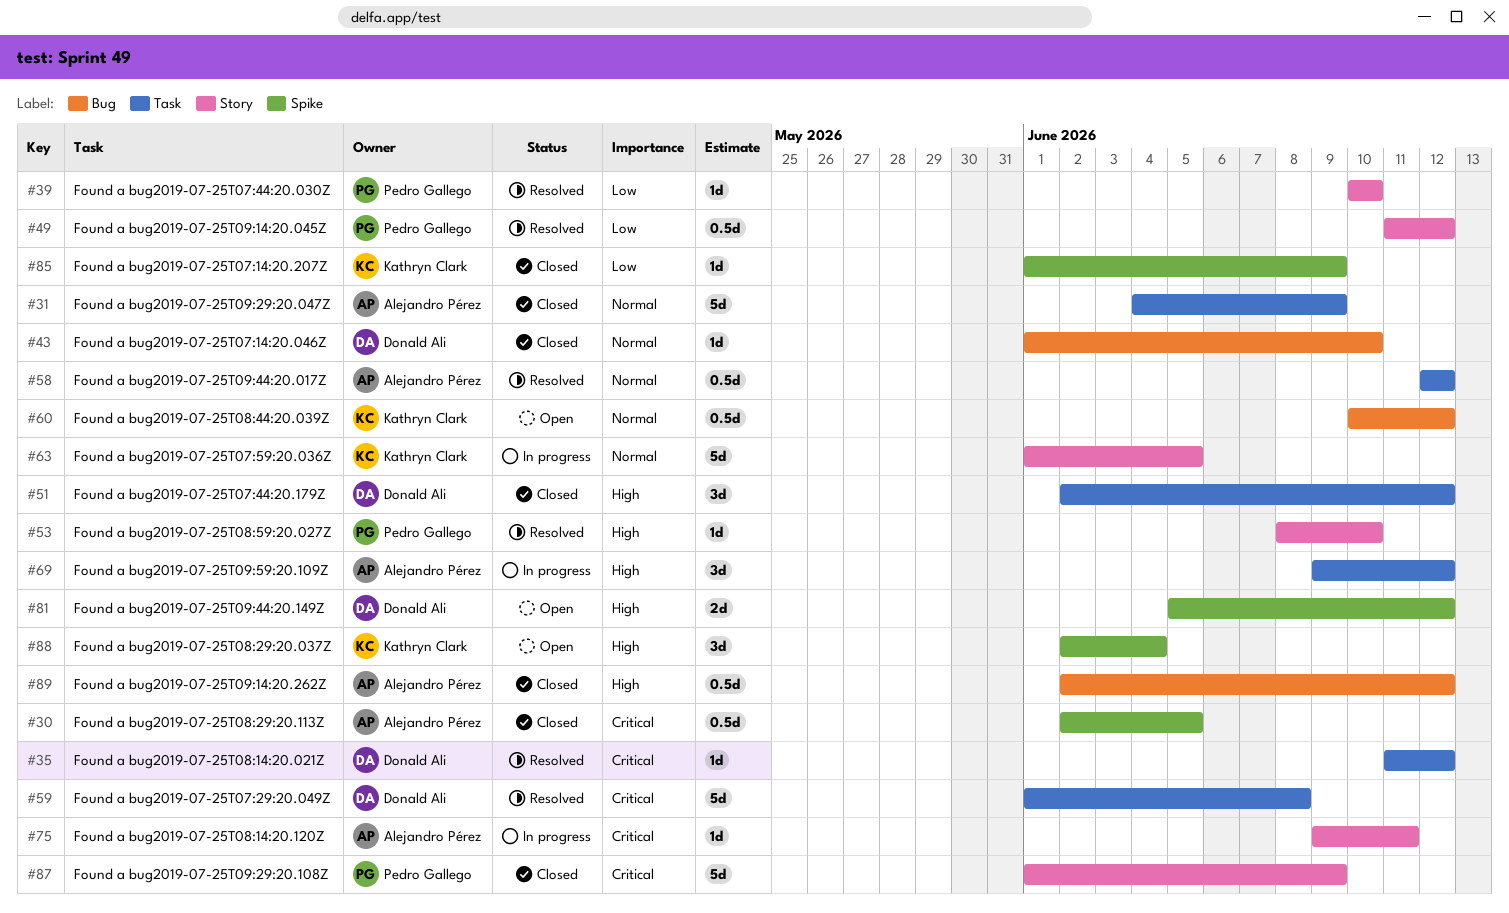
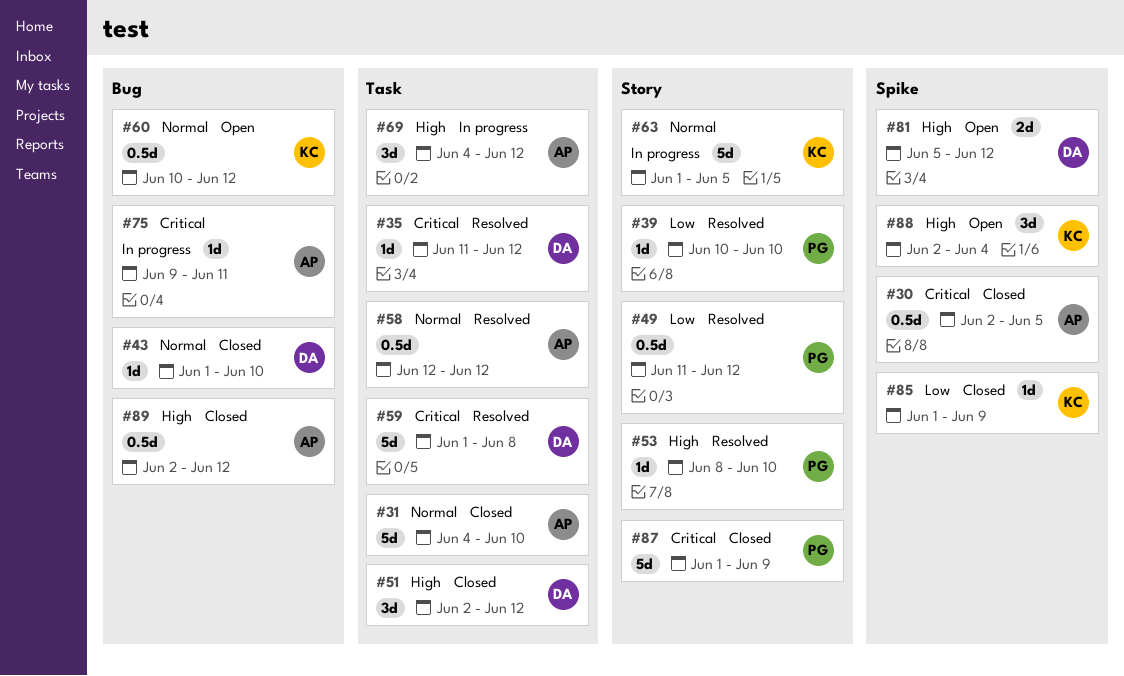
#31, due: Jun 9 -> Jun 10
#69, start: Jun 9 -> Jun 4
#75, label: Story -> Bug

